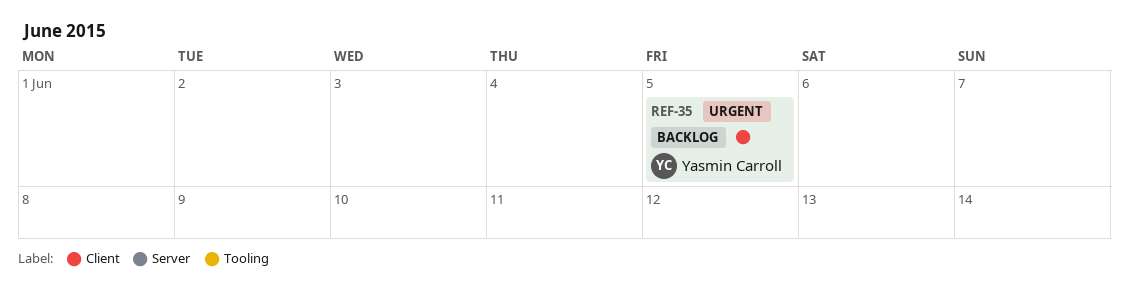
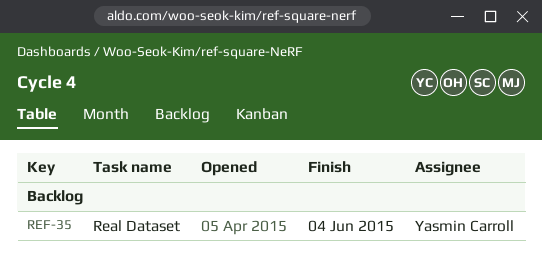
REF-35, due: Jun 5 -> Jun 4

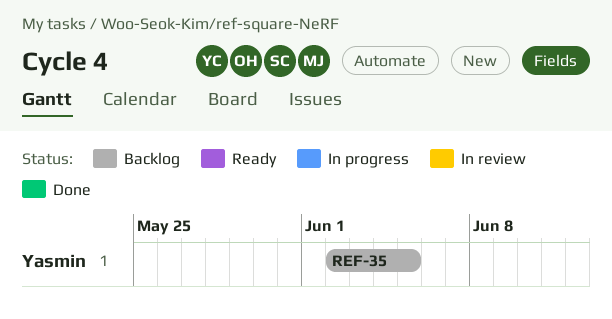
REF-35, due: Jun 4 -> Jun 5

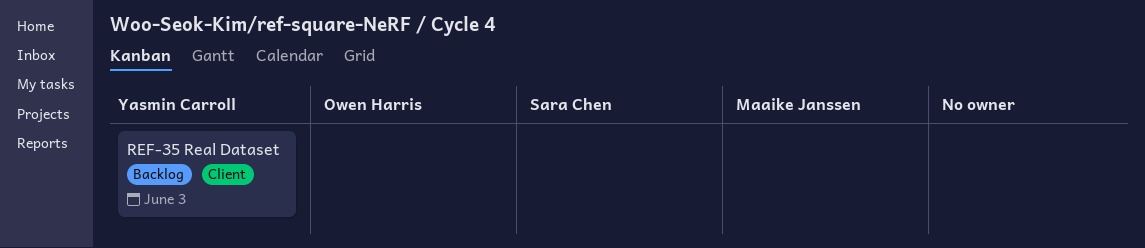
REF-35, due: Jun 5 -> Jun 3

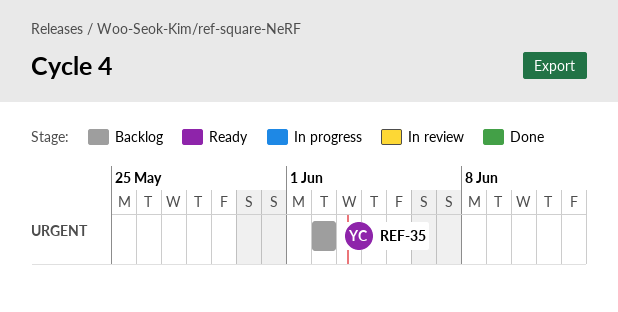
REF-35, due: Jun 3 -> Jun 2

